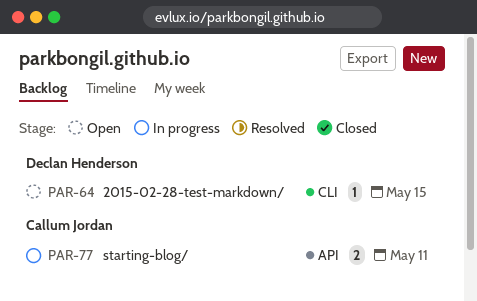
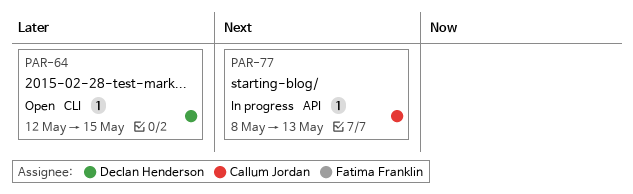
PAR-77, estimate: 2 -> 1
PAR-77, due: May 11 -> May 13

